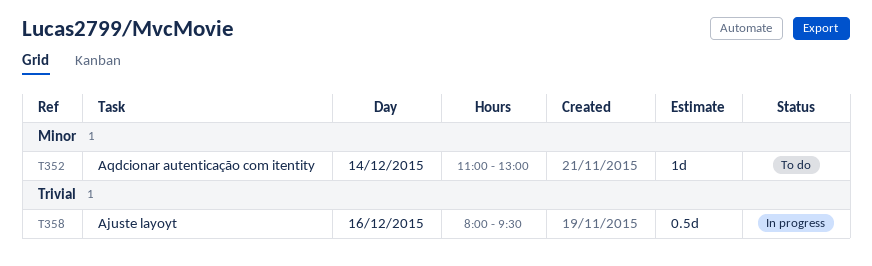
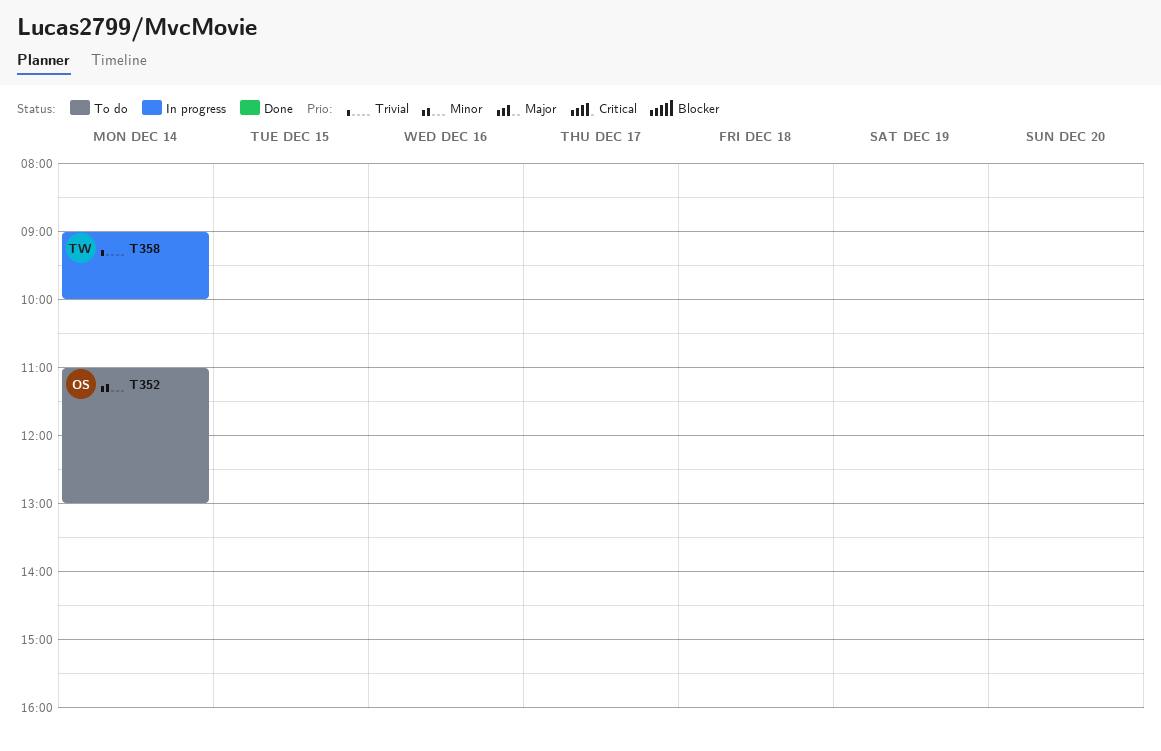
T358, day: Dec 16 -> Dec 14
T358, begins: 08:00 -> 09:00
T358, ends: 09:30 -> 10:00

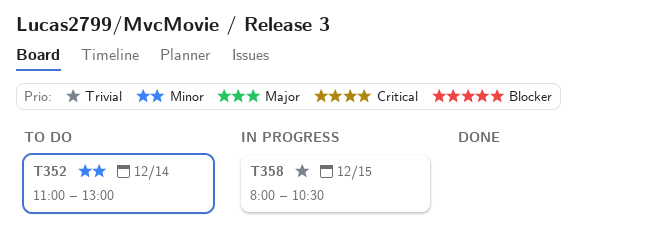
T358, day: Dec 14 -> Dec 15
T358, begins: 09:00 -> 08:00
T358, ends: 10:00 -> 10:30

